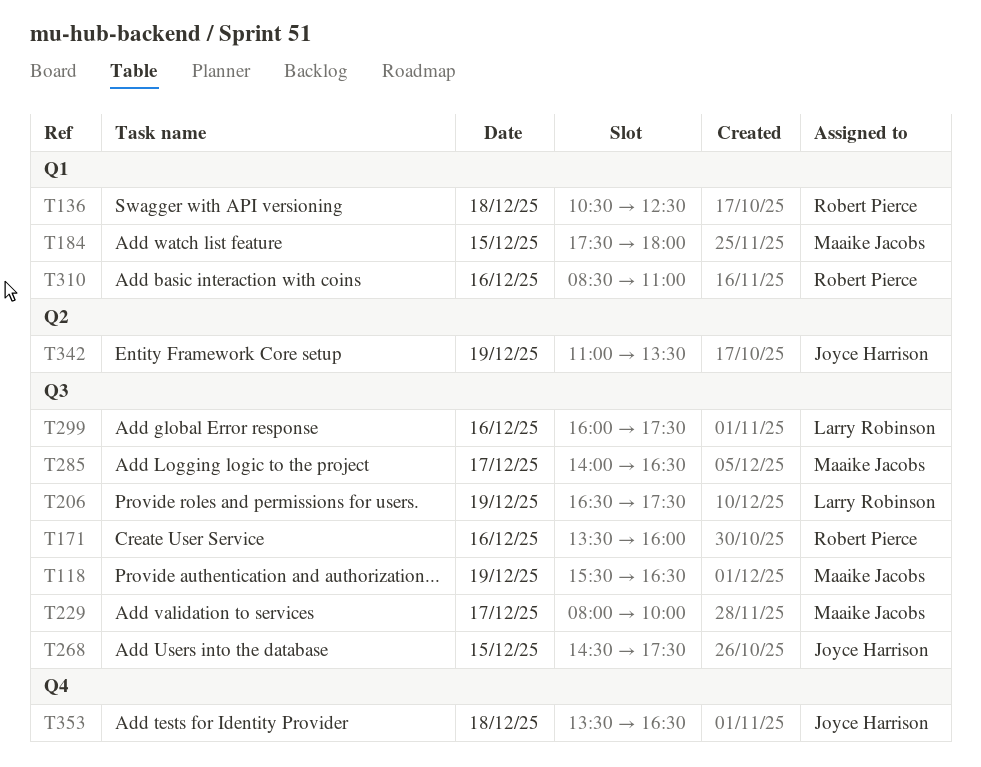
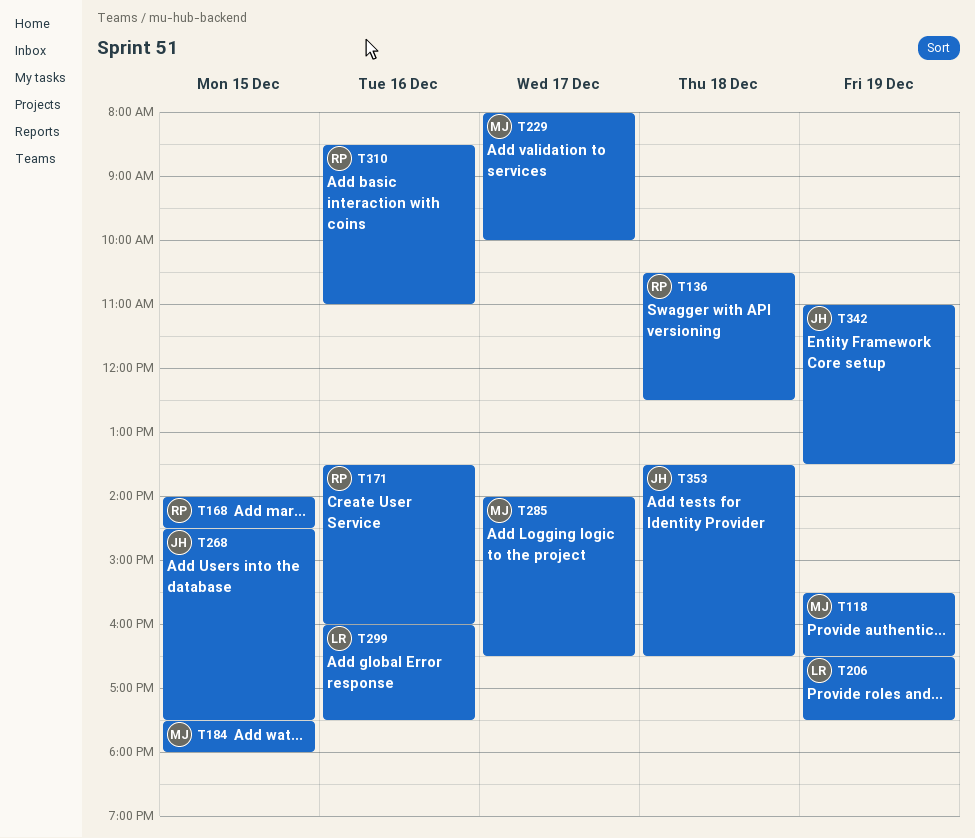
T168: none -> present

